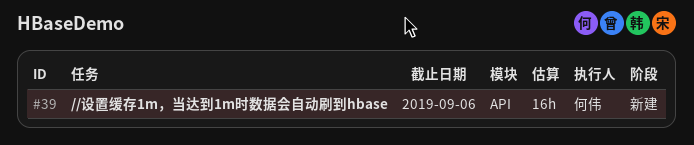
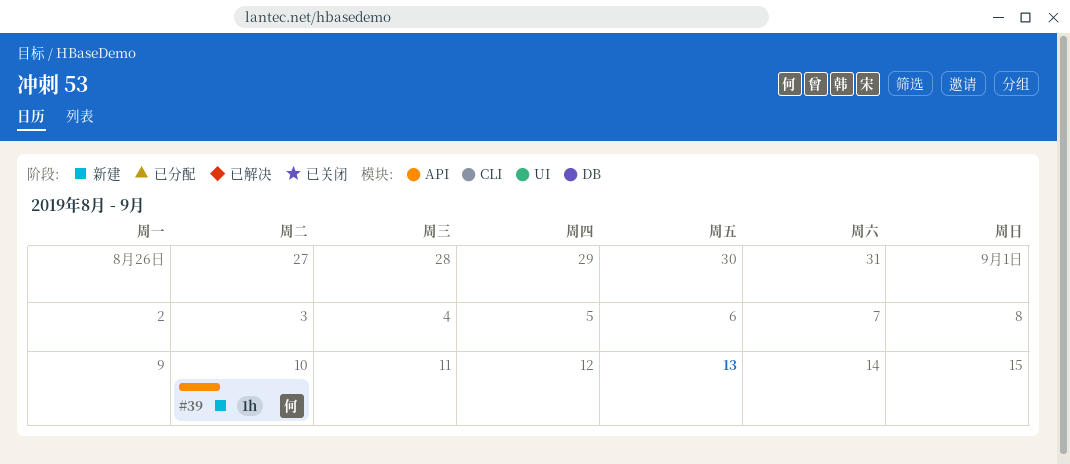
#39, estimate: 16h -> 1h
#39, due: Sep 6 -> Sep 10

